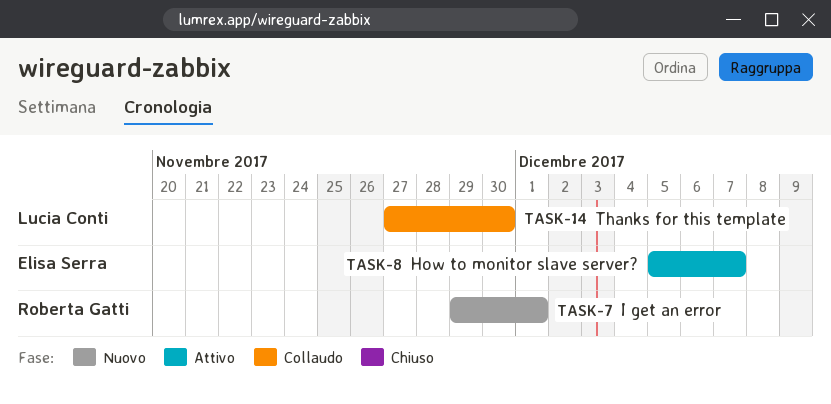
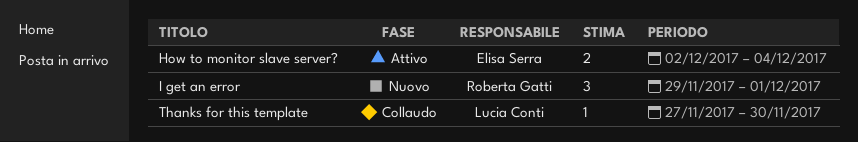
How to monitor slave server?, start: Dec 5 -> Dec 2
How to monitor slave server?, due: Dec 7 -> Dec 4

